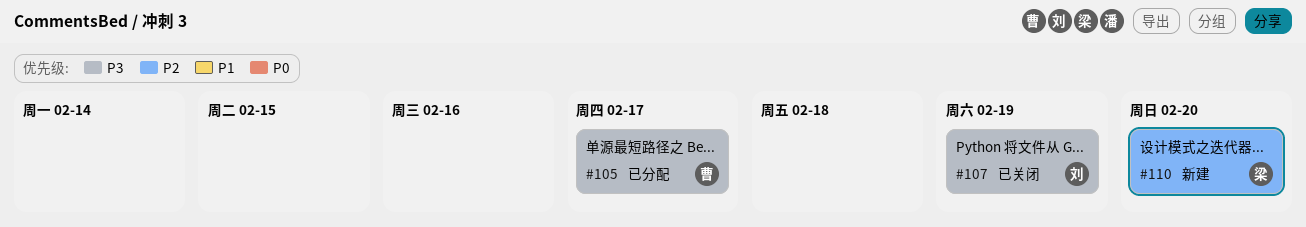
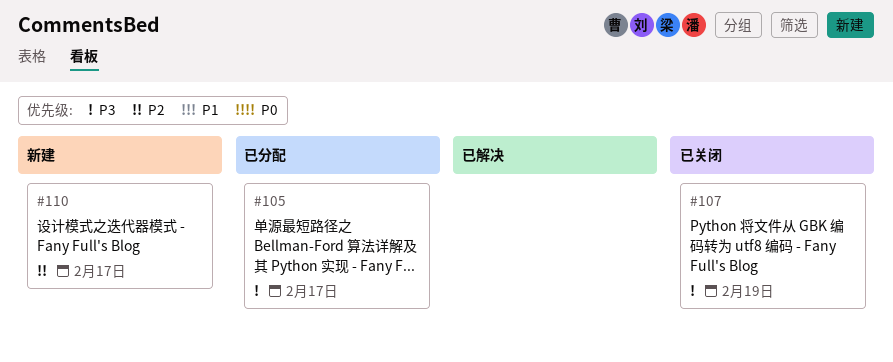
#110, due: Feb 20 -> Feb 17

